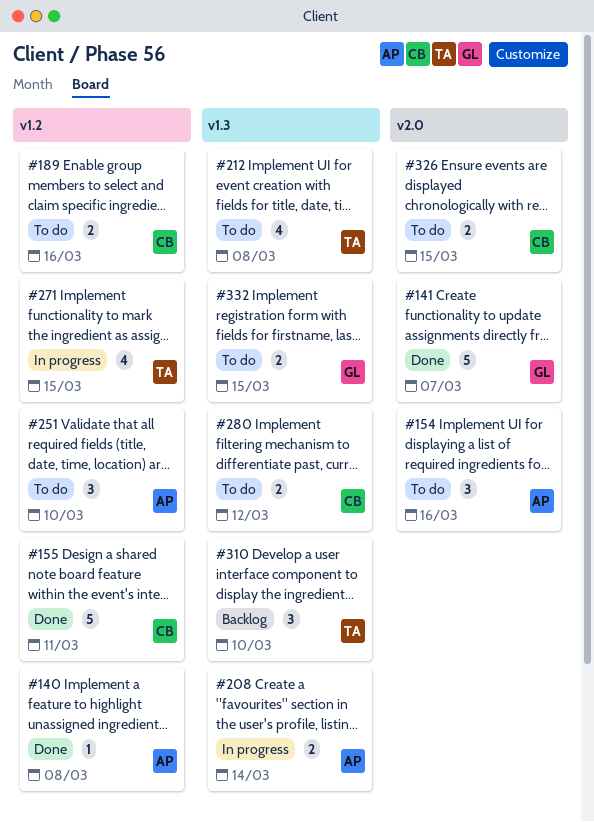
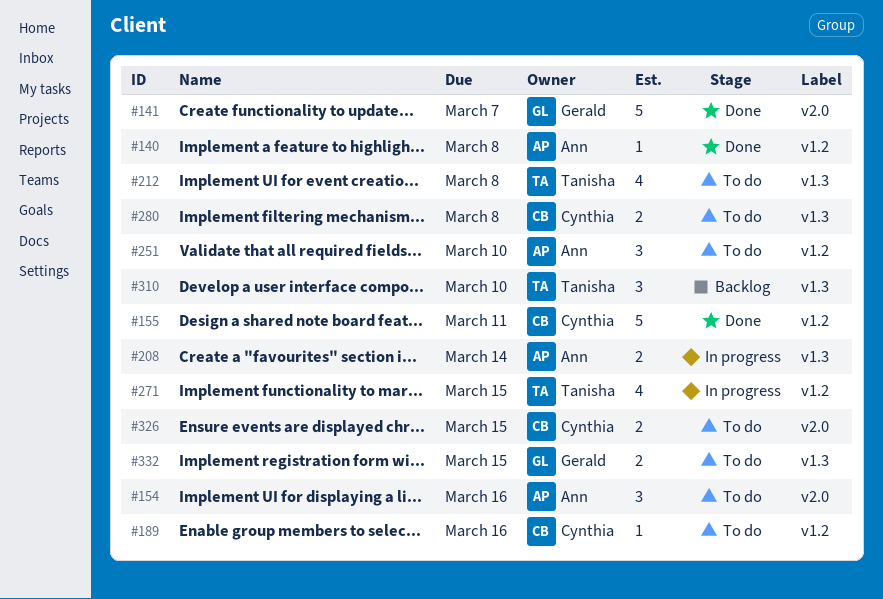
#189, estimate: 2 -> 1
#280, due: Mar 12 -> Mar 8

